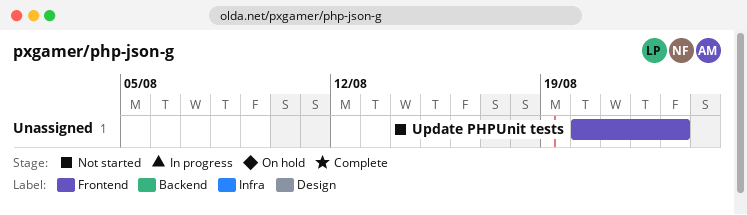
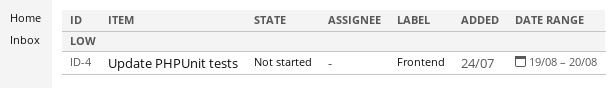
Update PHPUnit tests, start: Aug 20 -> Aug 19
Update PHPUnit tests, due: Aug 23 -> Aug 20

